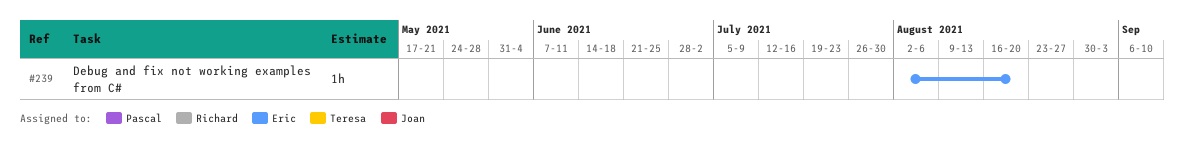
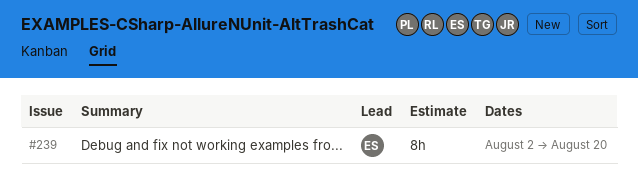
#239, estimate: 1h -> 8h

